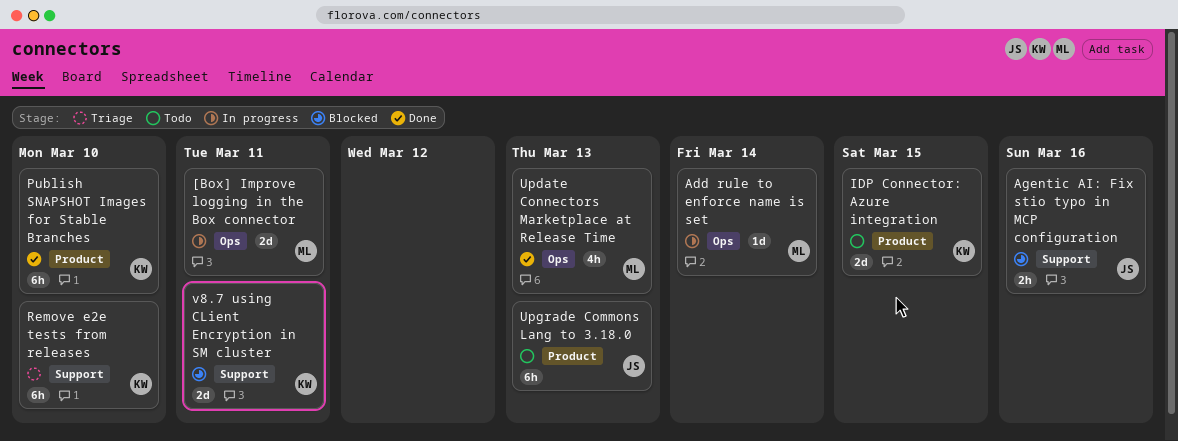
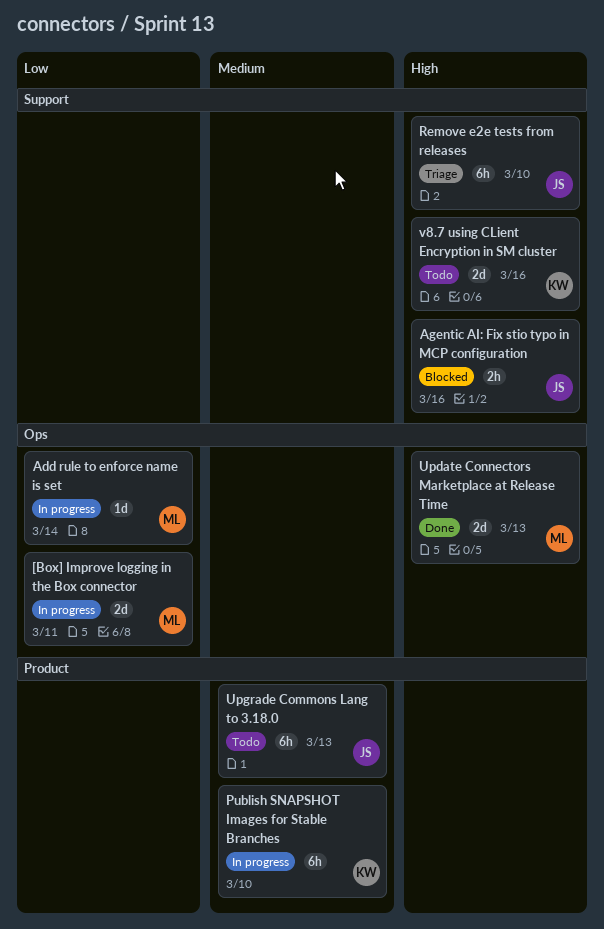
IDP Connector: Azure integration: present -> none
Publish SNAPSHOT Images for Stable Branches, status: Done -> In progress
Remove e2e tests from releases, owner: KW -> JS
Update Connectors Marketplace at Release Time, estimate: 4h -> 2d
v8.7 using CLient Encryption in SM cluster, status: Blocked -> Todo
v8.7 using CLient Encryption in SM cluster, due: Mar 11 -> Mar 16

